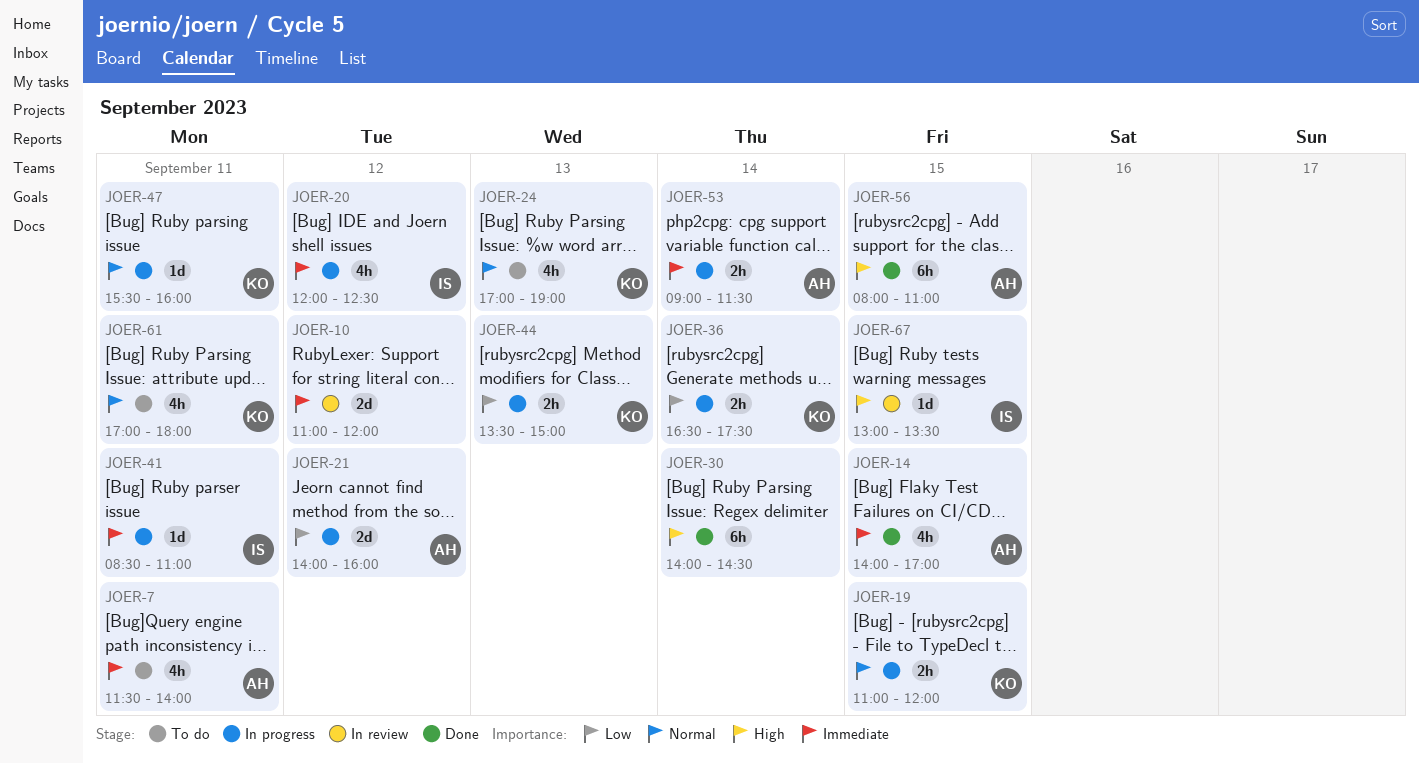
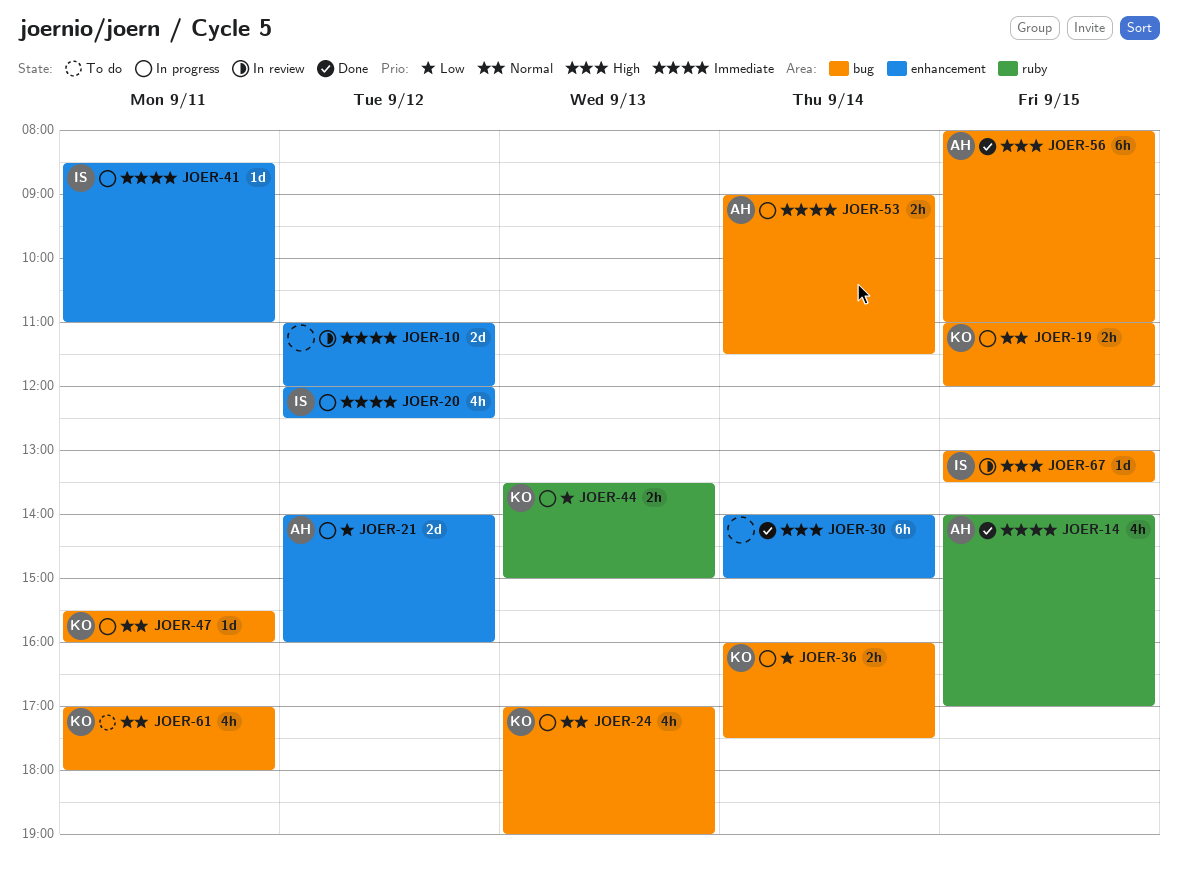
JOER-7: present -> none
JOER-24, status: To do -> In progress
JOER-30, ends: 14:30 -> 15:00
JOER-36, begins: 16:30 -> 16:00

